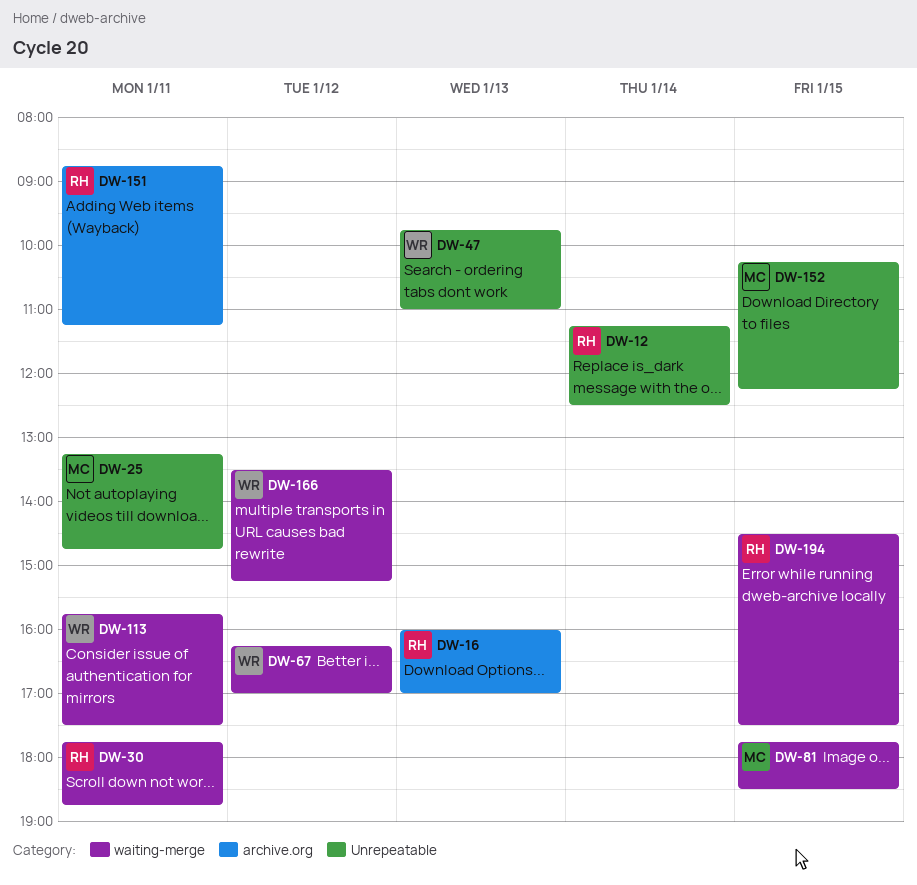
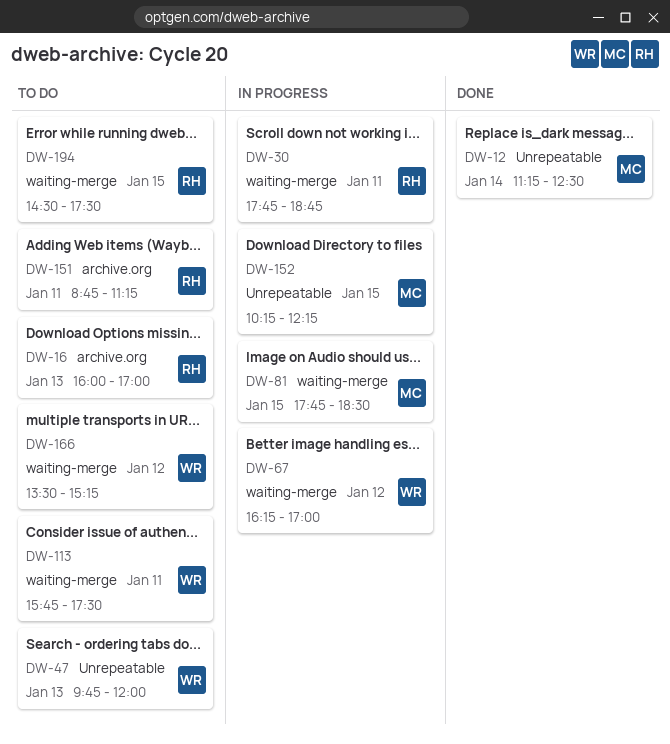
DW-12, owner: RH -> MC
DW-25: present -> none
DW-47, ends: 11:00 -> 12:00

